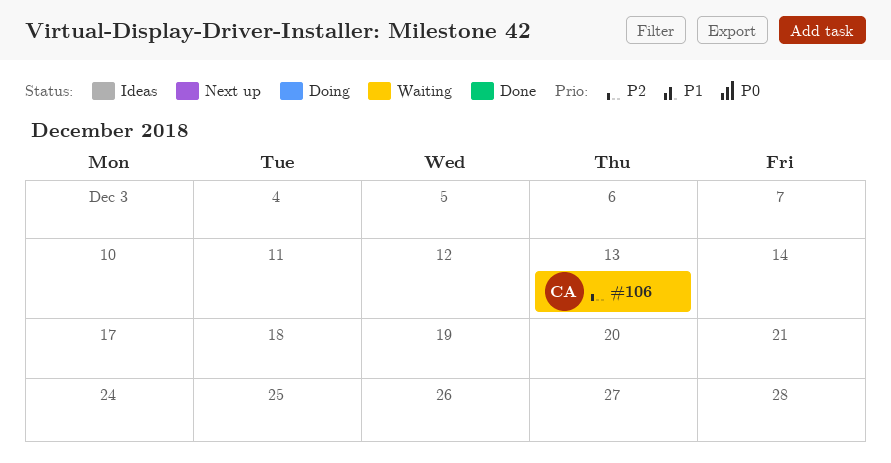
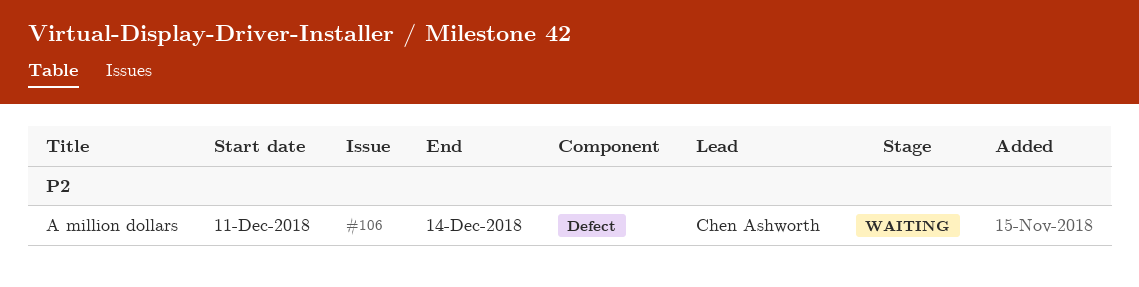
#106, start: Dec 13 -> Dec 11
#106, due: Dec 13 -> Dec 14

